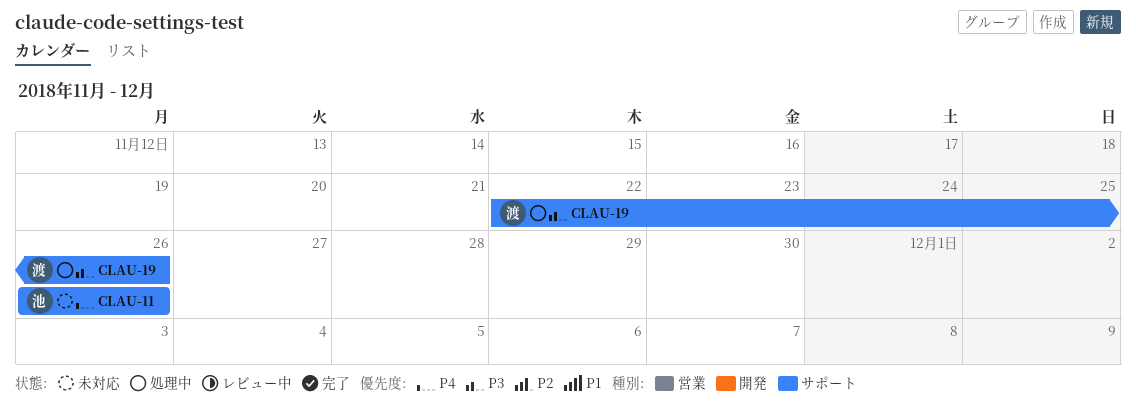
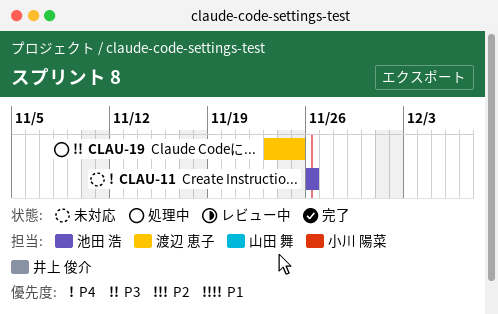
CLAU-19, start: Nov 22 -> Nov 23
CLAU-19, due: Nov 26 -> Nov 25

